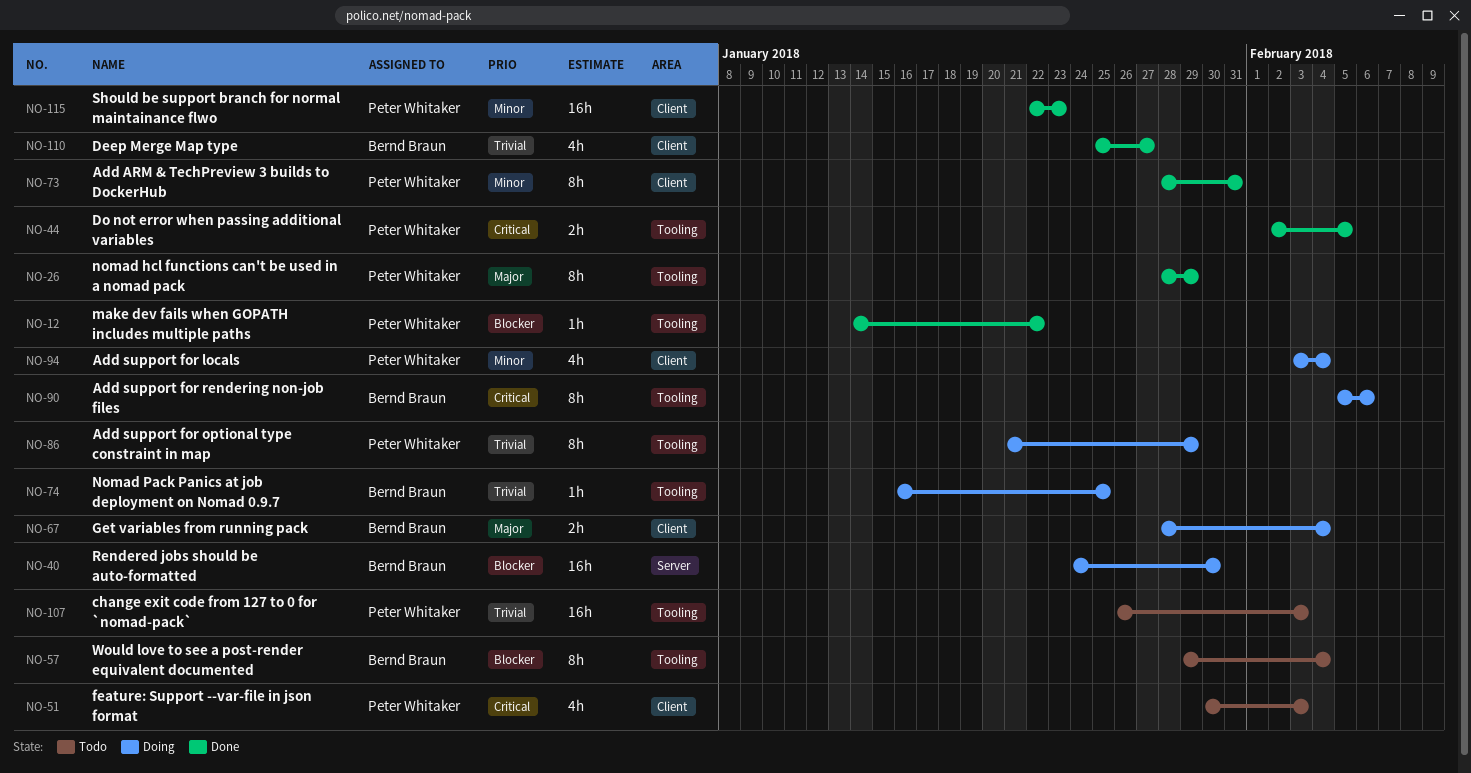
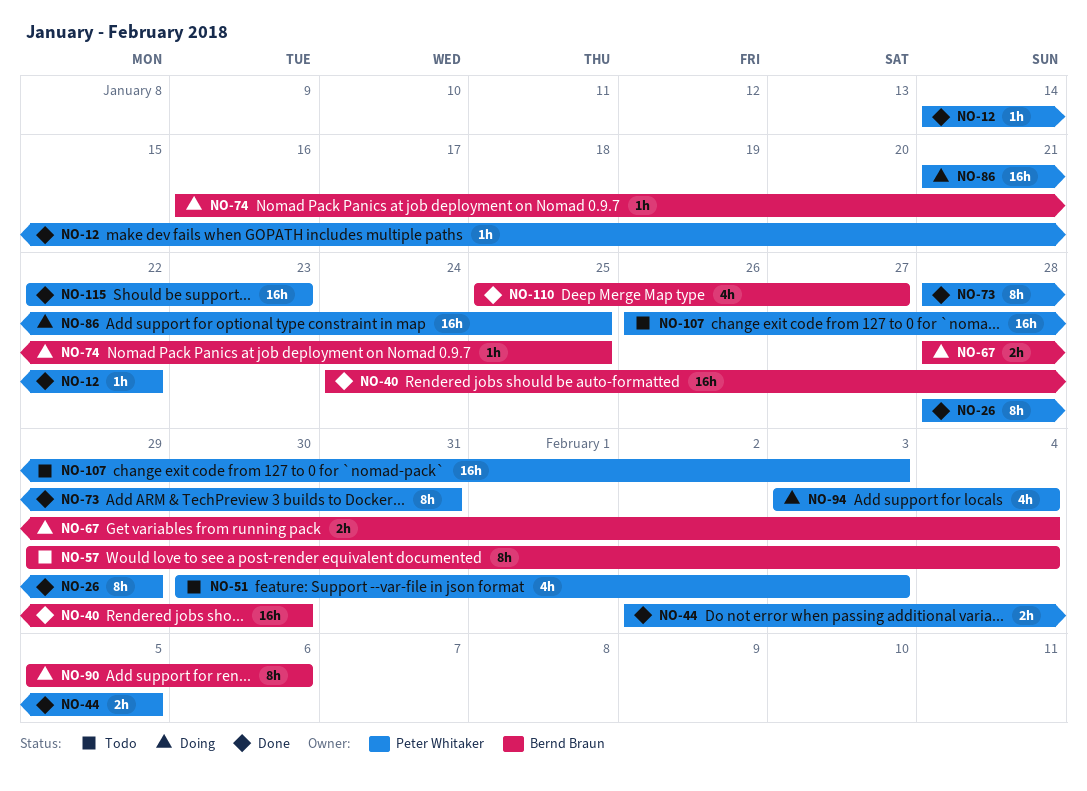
NO-40, status: Doing -> Done
NO-86, estimate: 8h -> 16h
NO-86, due: Jan 29 -> Jan 25

